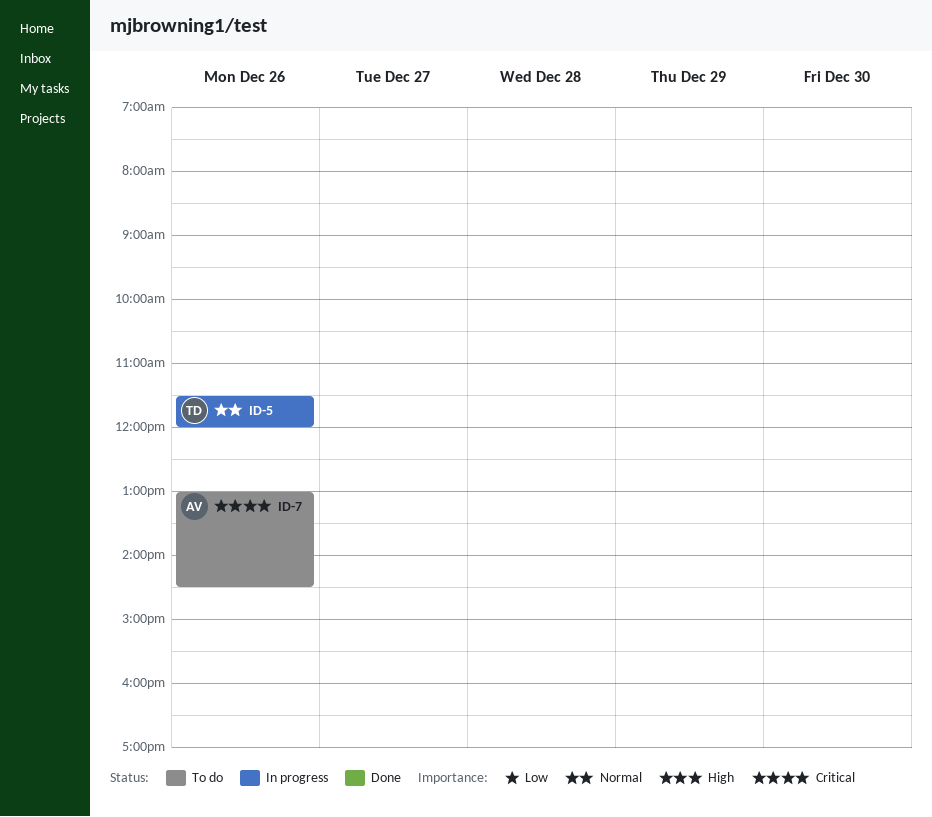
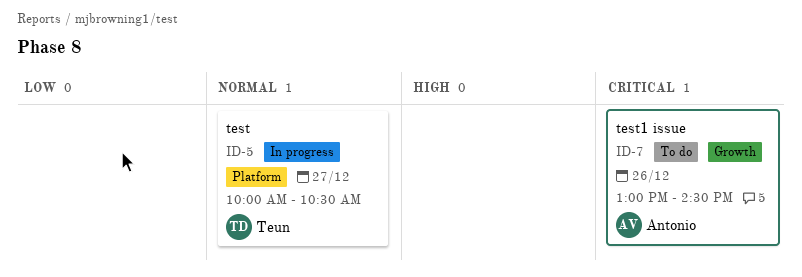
ID-5, day: Dec 26 -> Dec 27
ID-5, begins: 11:30 -> 10:00
ID-5, ends: 12:00 -> 10:30

